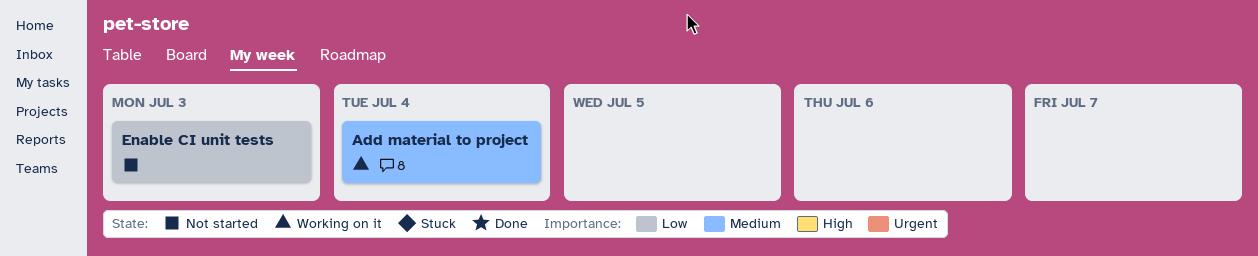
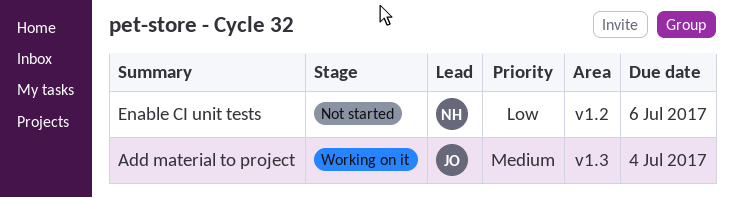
Enable CI unit tests, due: Jul 3 -> Jul 6

